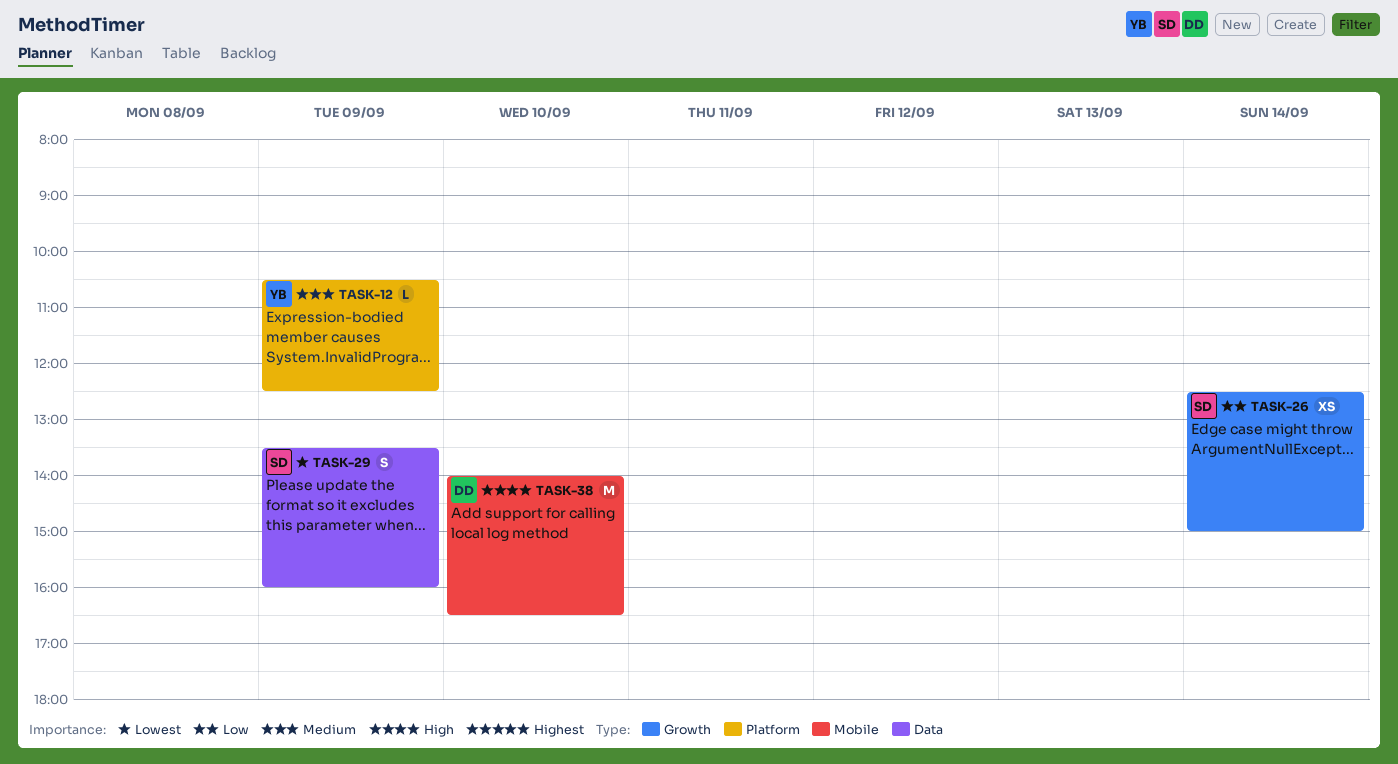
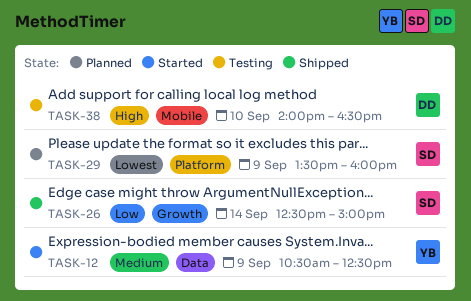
TASK-12, label: Platform -> Data
TASK-29, label: Data -> Platform

